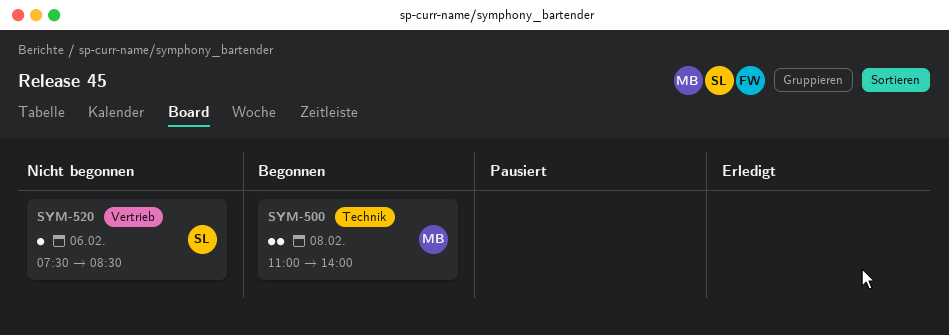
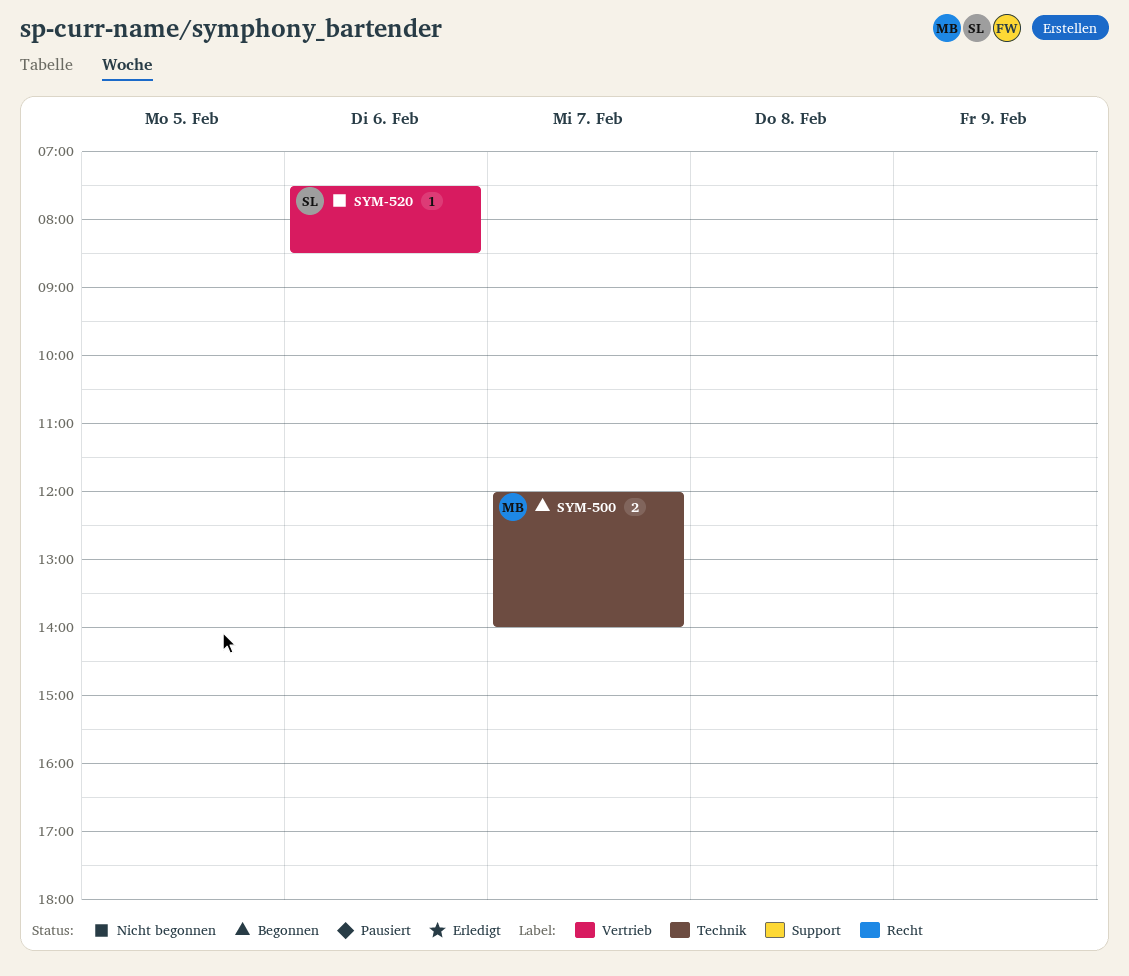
SYM-500, day: Feb 8 -> Feb 7
SYM-500, begins: 11:00 -> 12:00

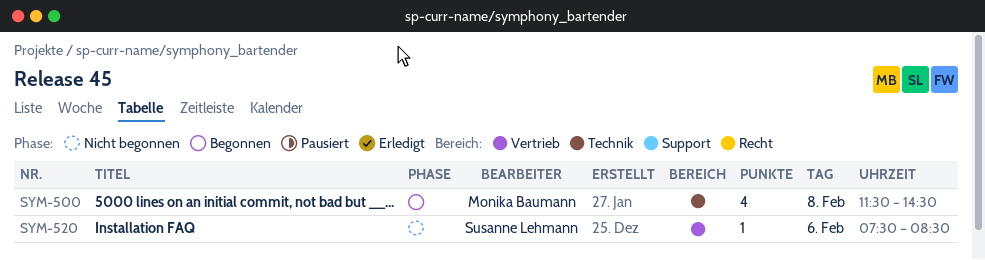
SYM-500, estimate: 2 -> 4
SYM-500, day: Feb 7 -> Feb 8
SYM-500, begins: 12:00 -> 11:30
SYM-500, ends: 14:00 -> 14:30

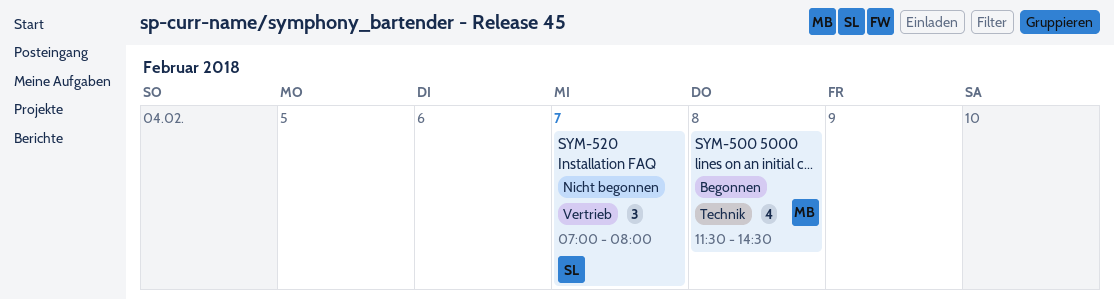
SYM-520, estimate: 1 -> 3
SYM-520, day: Feb 6 -> Feb 7
SYM-520, begins: 07:30 -> 07:00
SYM-520, ends: 08:30 -> 08:00

